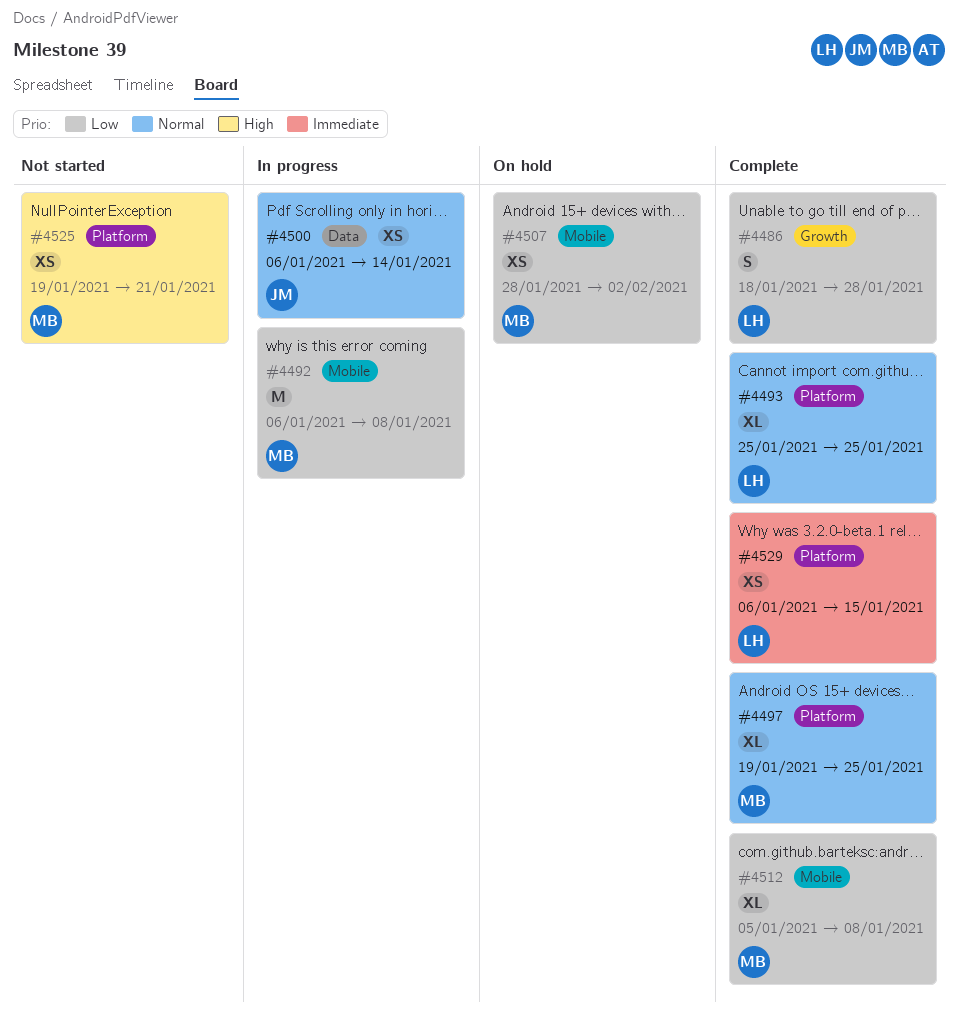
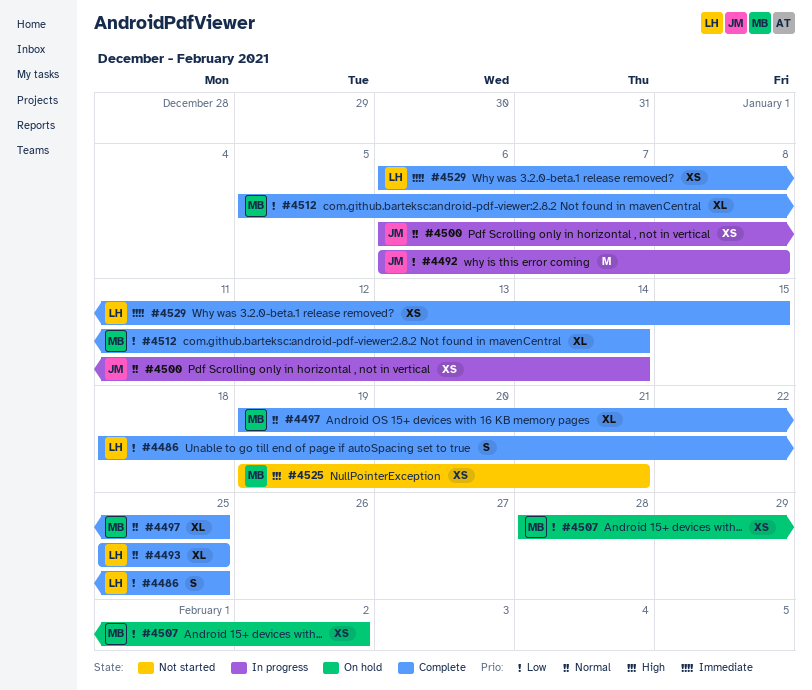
#4486, due: Jan 28 -> Jan 25
#4492, owner: MB -> JM
#4512, due: Jan 8 -> Jan 14

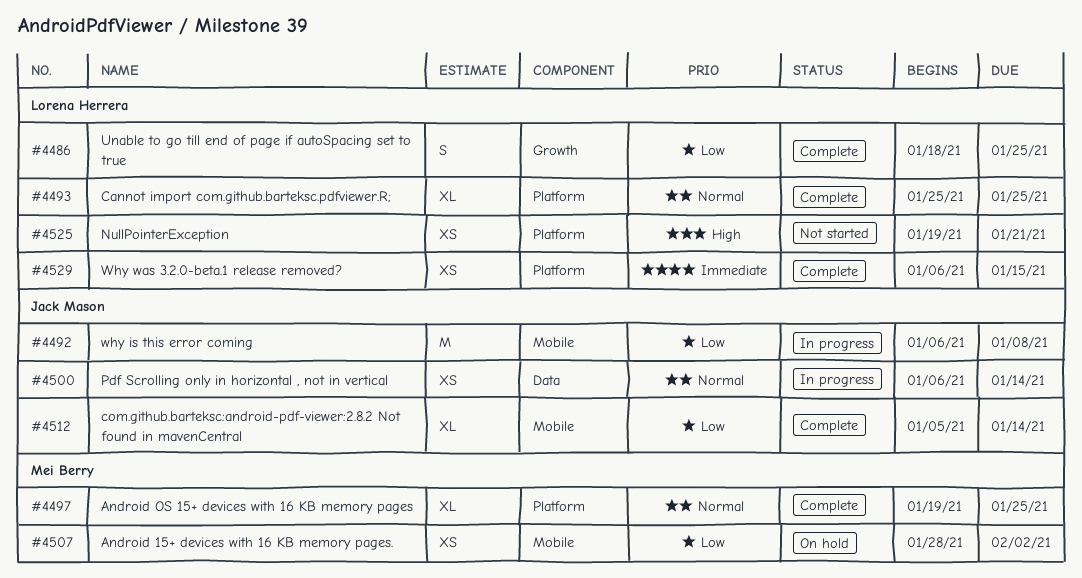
#4512, owner: Mei Berry -> Jack Mason
#4525, owner: Mei Berry -> Lorena Herrera

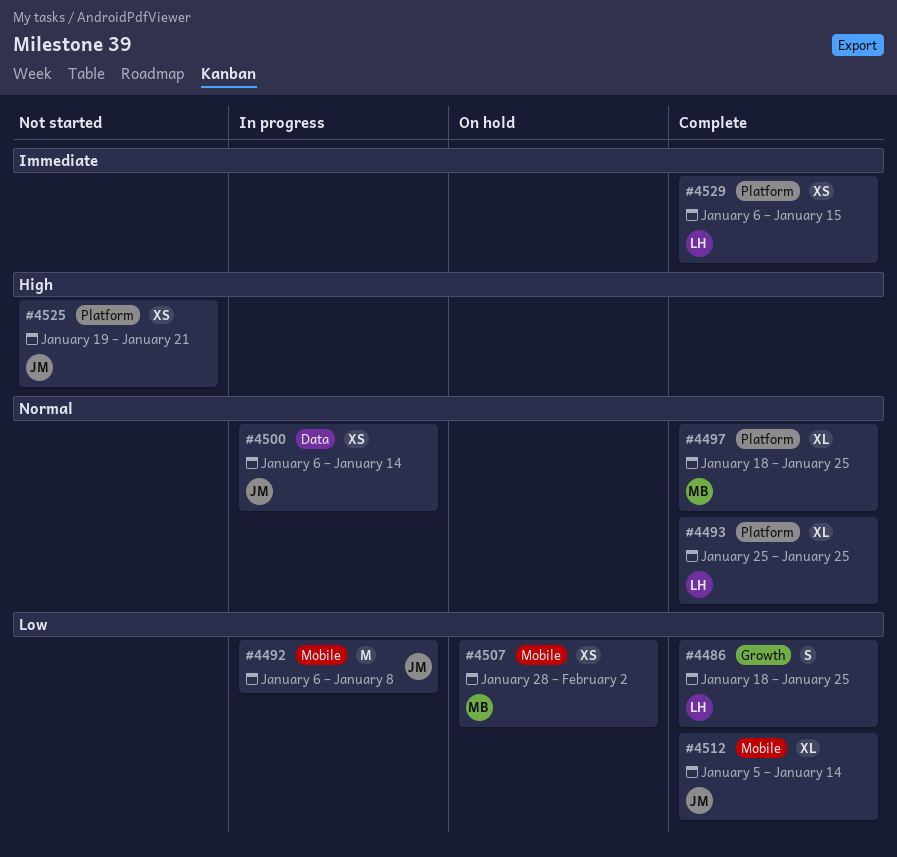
#4497, start: Jan 19 -> Jan 18
#4525, owner: Lorena Herrera -> Jack Mason

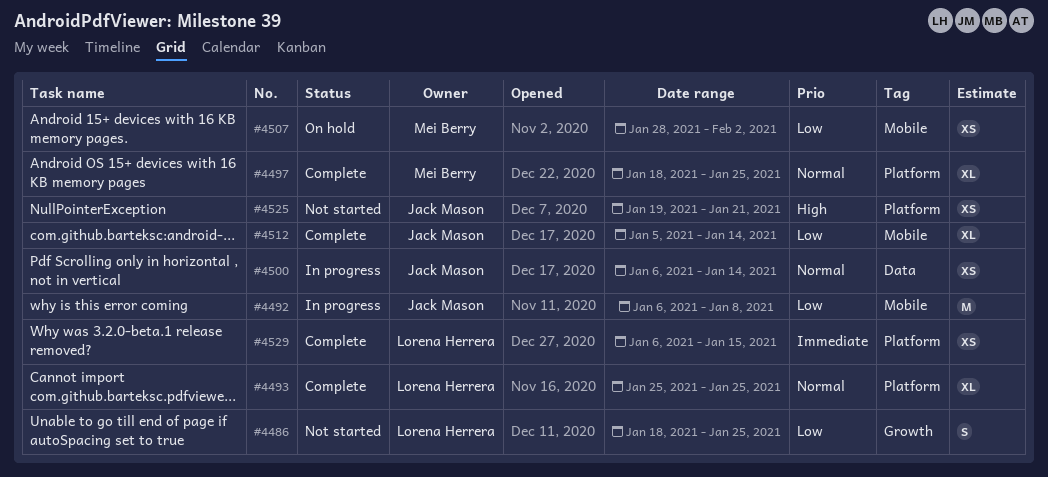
#4486, status: Complete -> Not started

